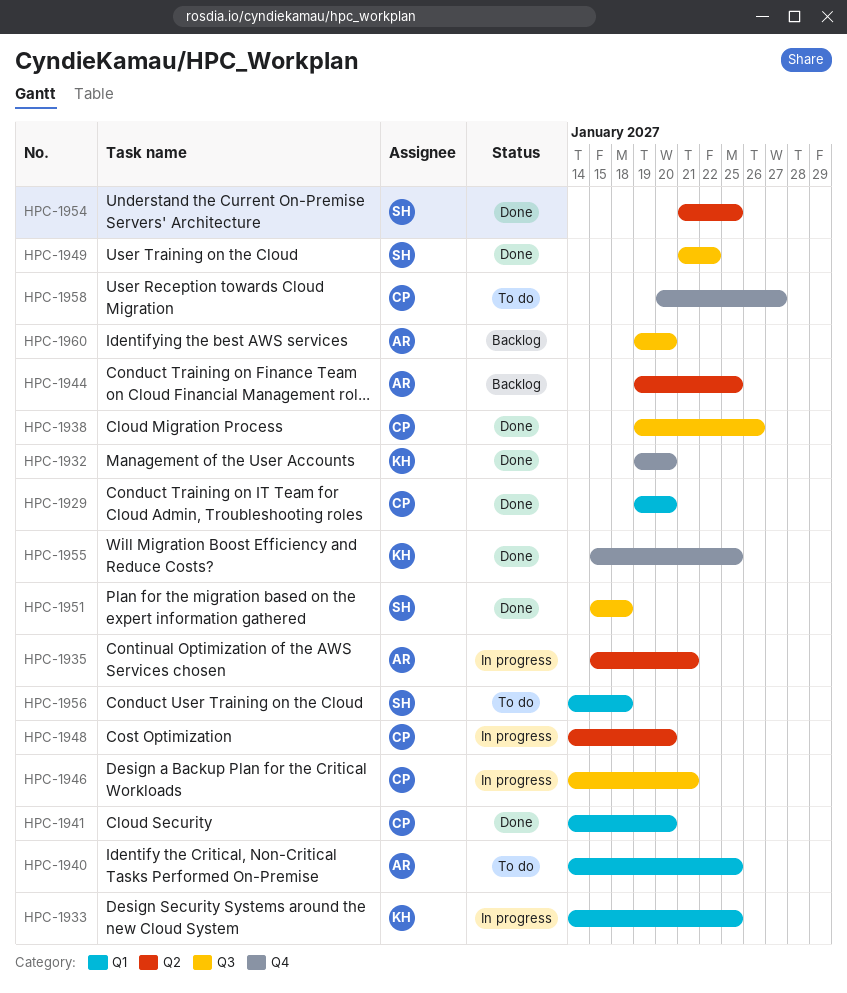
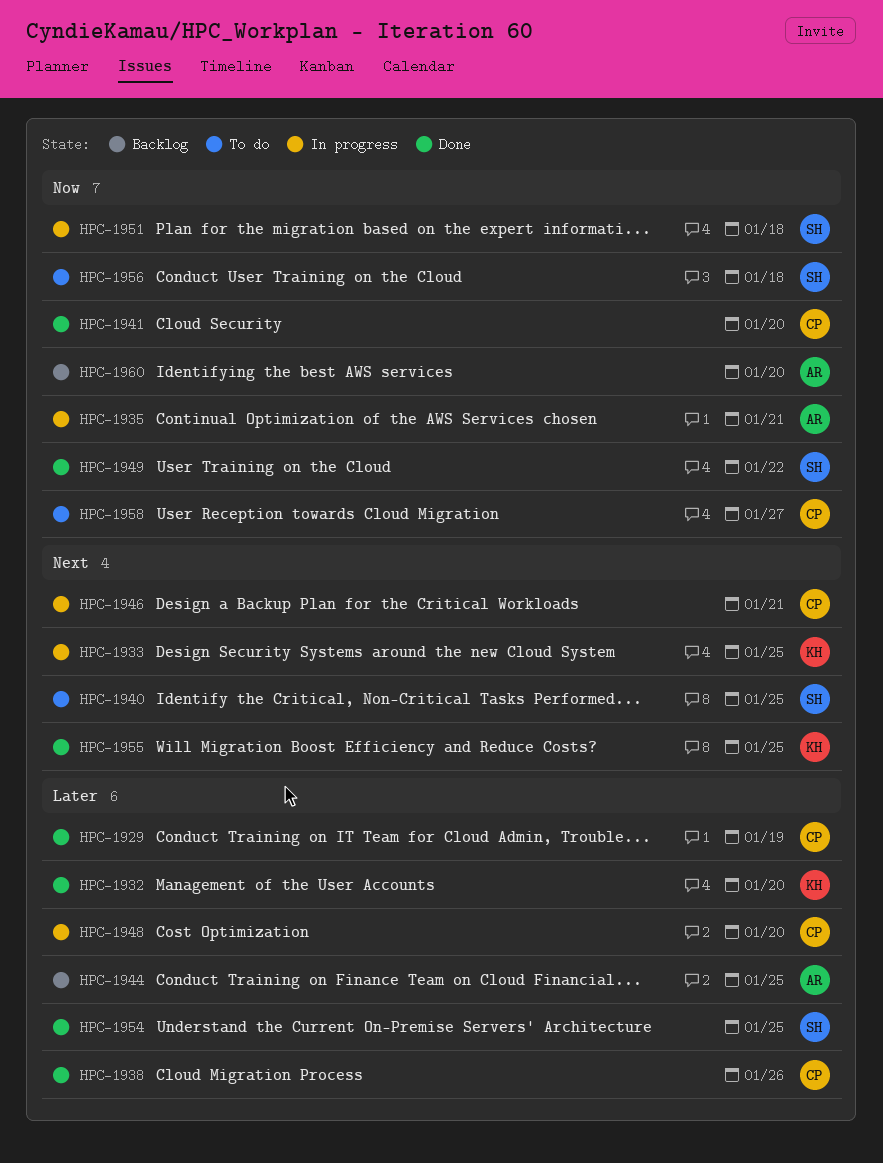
HPC-1929, due: Jan 20 -> Jan 19
HPC-1940, owner: AR -> SH
HPC-1951, status: Done -> In progress

